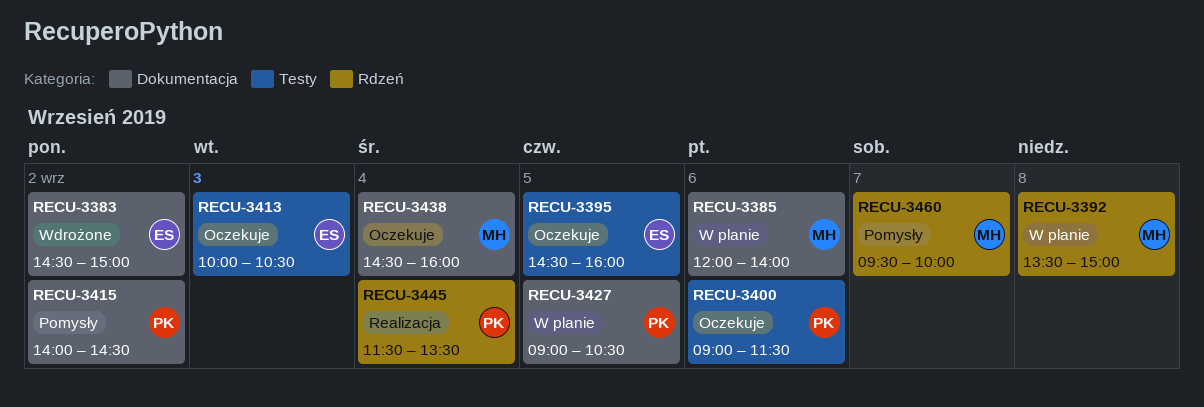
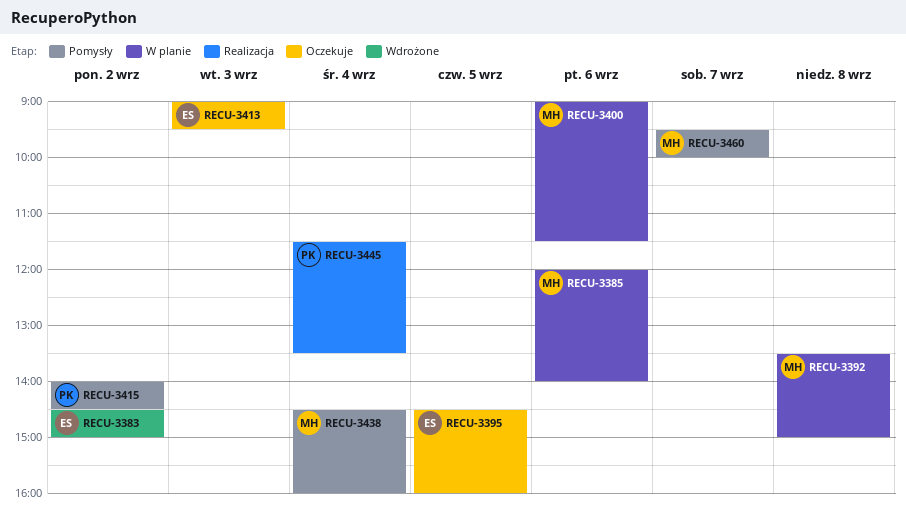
RECU-3400, status: Oczekuje -> W planie
RECU-3400, owner: PK -> MH
RECU-3413, begins: 10:00 -> 09:00
RECU-3413, ends: 10:30 -> 09:30
RECU-3427: present -> none
RECU-3438, status: Oczekuje -> Pomysły

